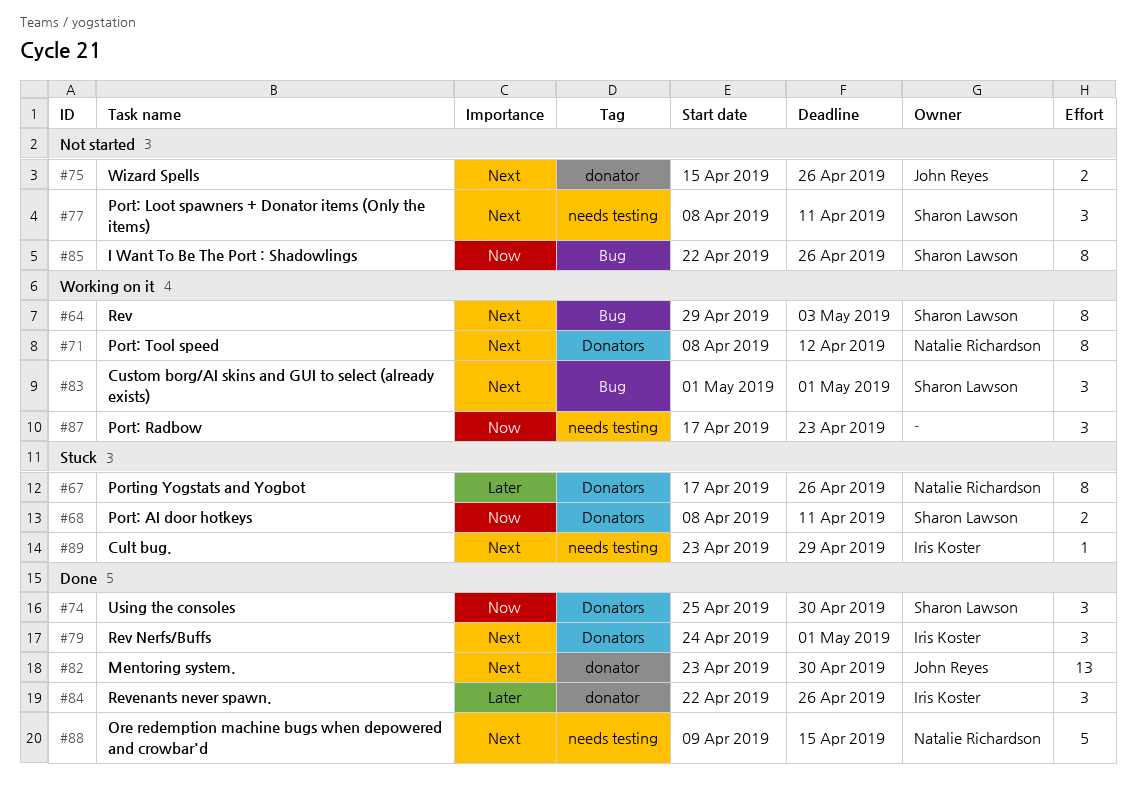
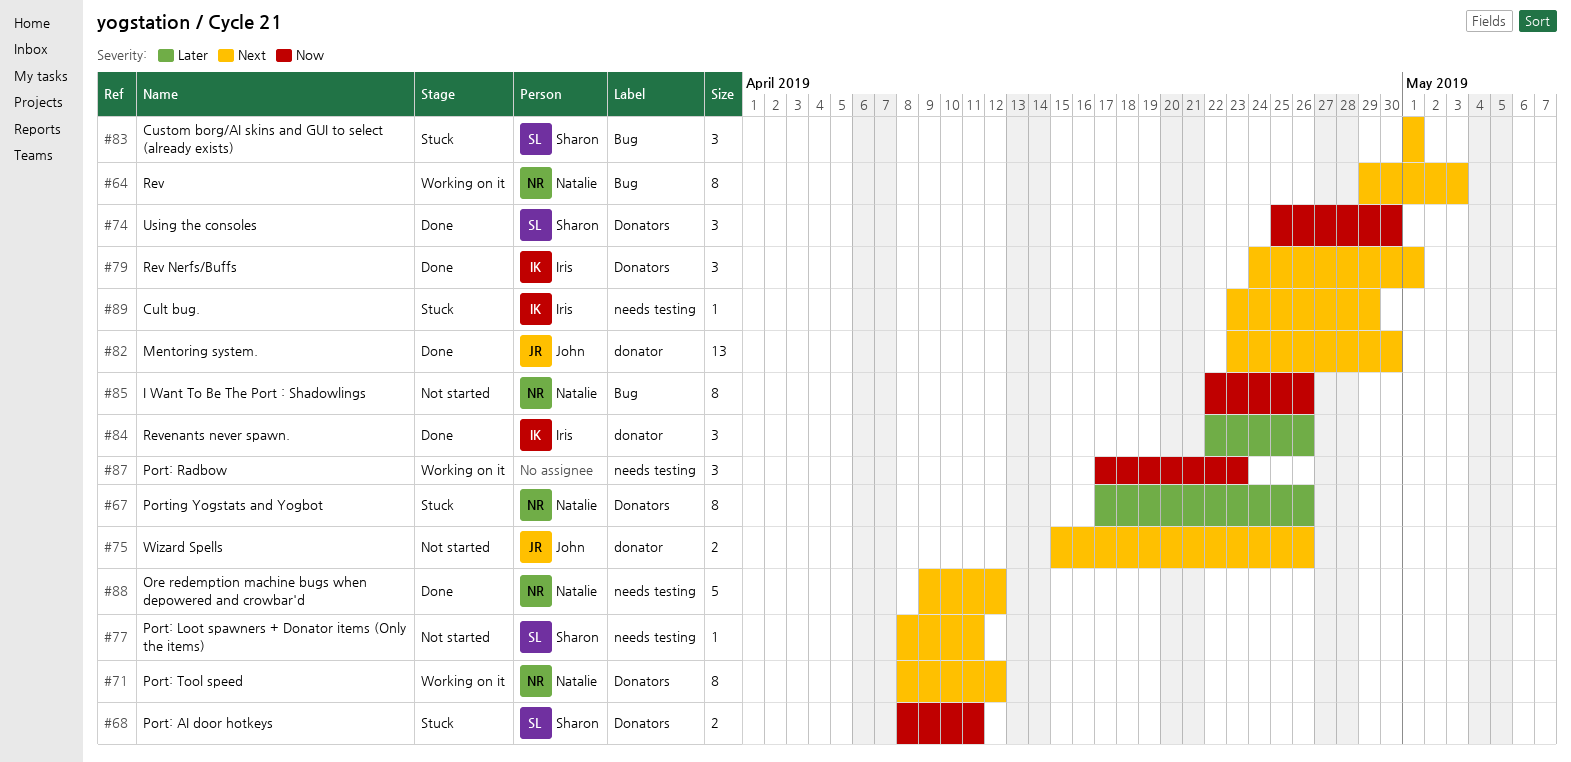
#64, owner: Sharon Lawson -> Natalie Richardson
#77, estimate: 3 -> 1
#83, status: Working on it -> Stuck
#85, owner: Sharon Lawson -> Natalie Richardson
#88, due: Apr 15 -> Apr 12

